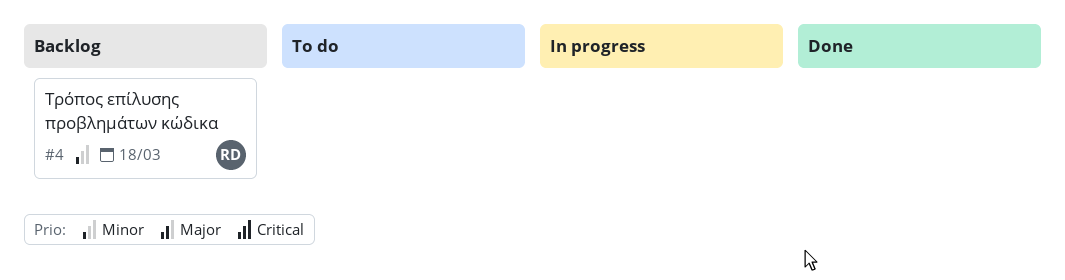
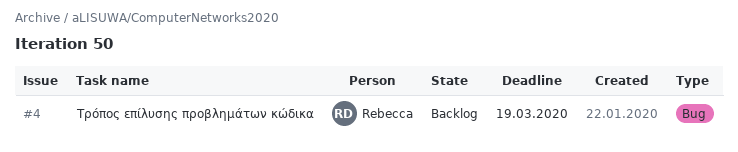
#4, due: Mar 18 -> Mar 19

